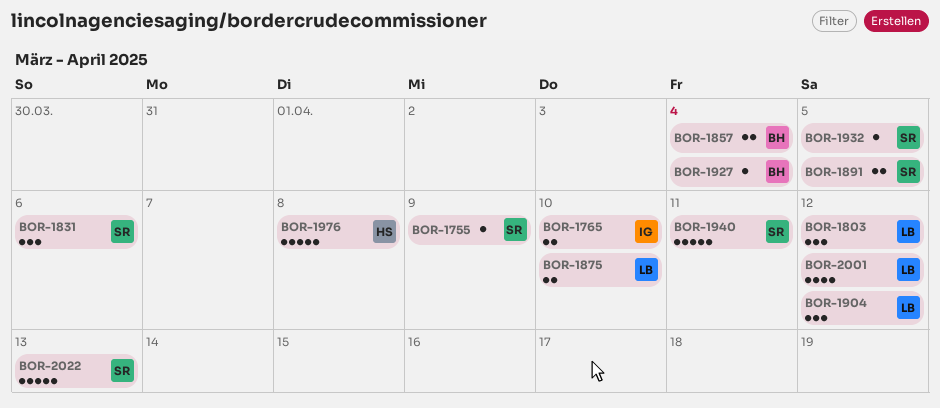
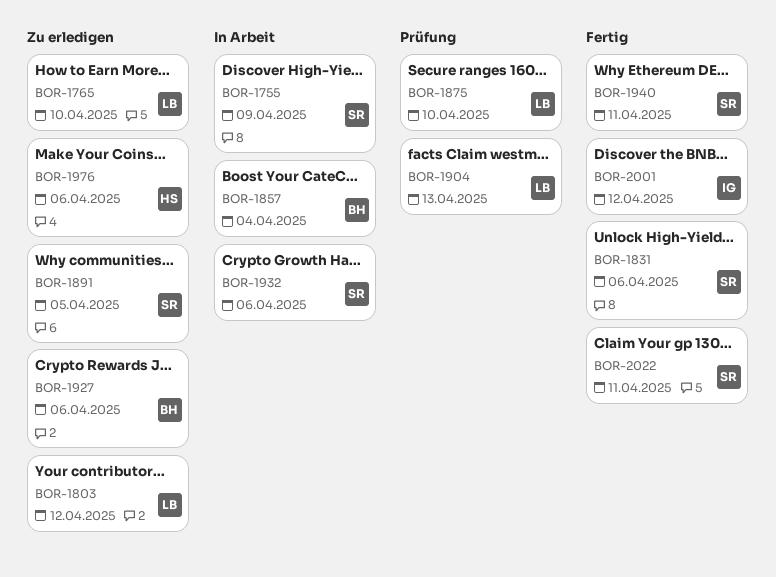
BOR-1765, owner: IG -> LB
BOR-1904, due: Apr 12 -> Apr 13
BOR-1927, due: Apr 4 -> Apr 6
BOR-1932, due: Apr 5 -> Apr 6
BOR-1976, due: Apr 8 -> Apr 6
BOR-2001, owner: LB -> IG
BOR-2022, due: Apr 13 -> Apr 11

